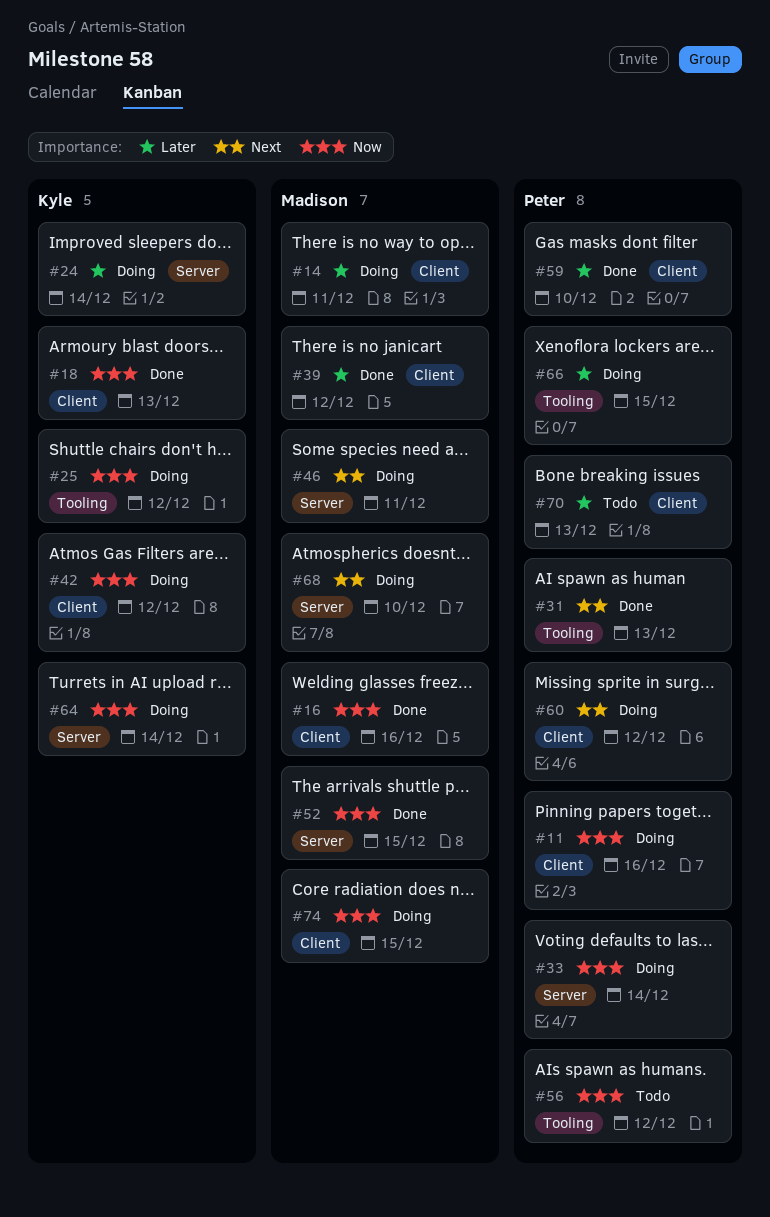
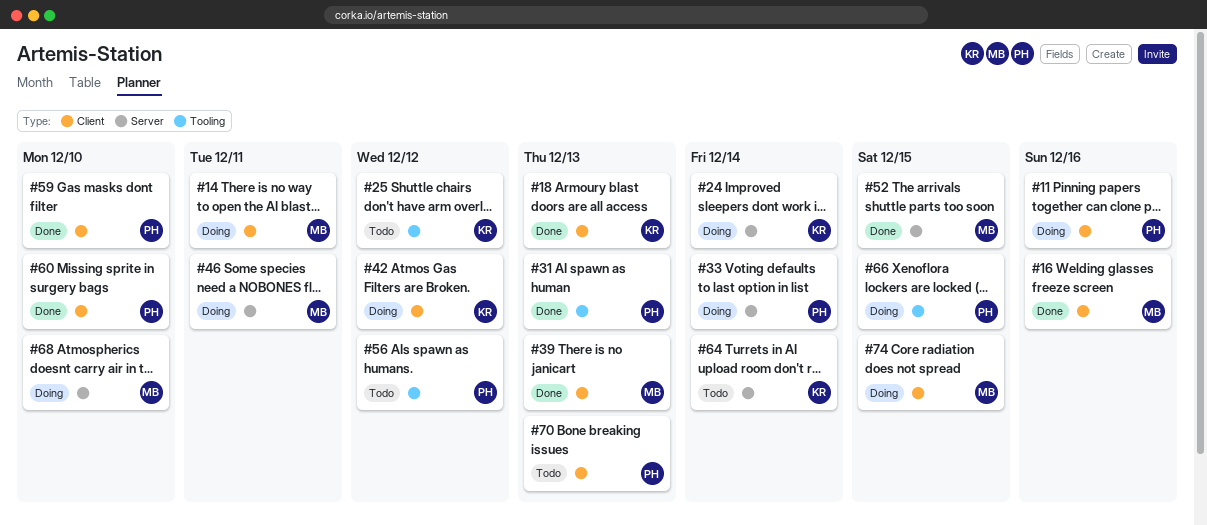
#25, status: Doing -> Todo
#39, due: Dec 12 -> Dec 13
#60, status: Doing -> Done
#60, due: Dec 12 -> Dec 10
#64, status: Doing -> Todo

